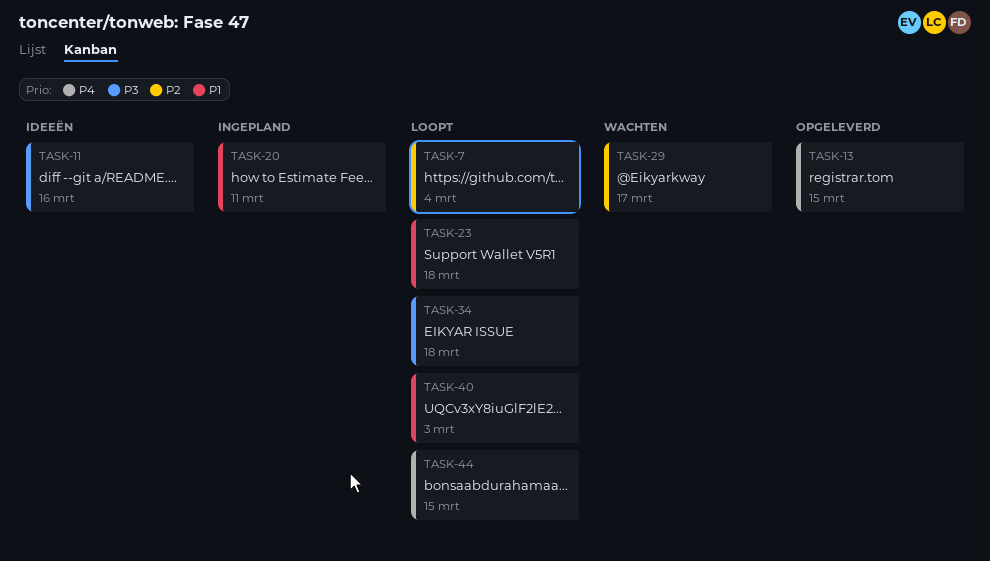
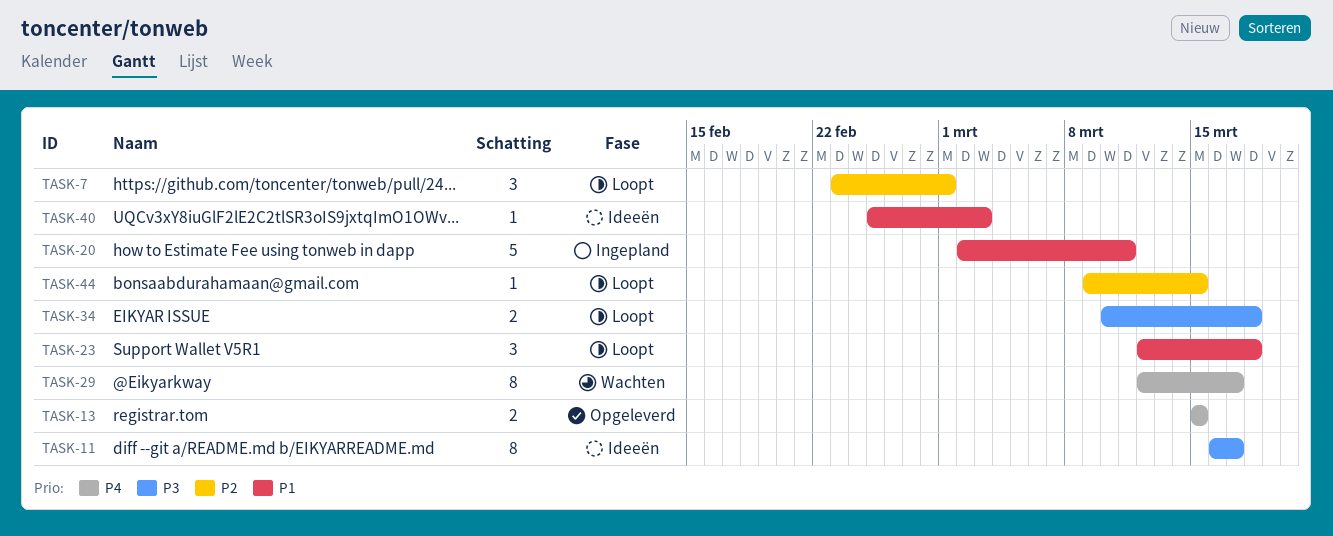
TASK-7, due: Mar 4 -> Mar 1
TASK-11, due: Mar 16 -> Mar 17
TASK-29, priority: P2 -> P4
TASK-40, status: Loopt -> Ideeën
TASK-44, priority: P4 -> P2

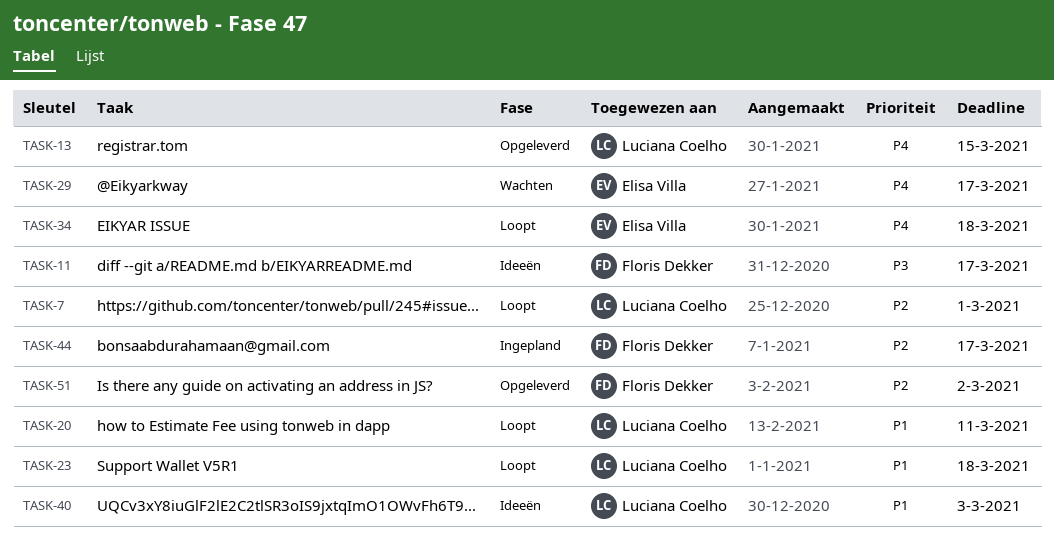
TASK-20, status: Ingepland -> Loopt
TASK-34, priority: P3 -> P4
TASK-44, status: Loopt -> Ingepland
TASK-44, due: Mar 15 -> Mar 17
TASK-51: none -> present

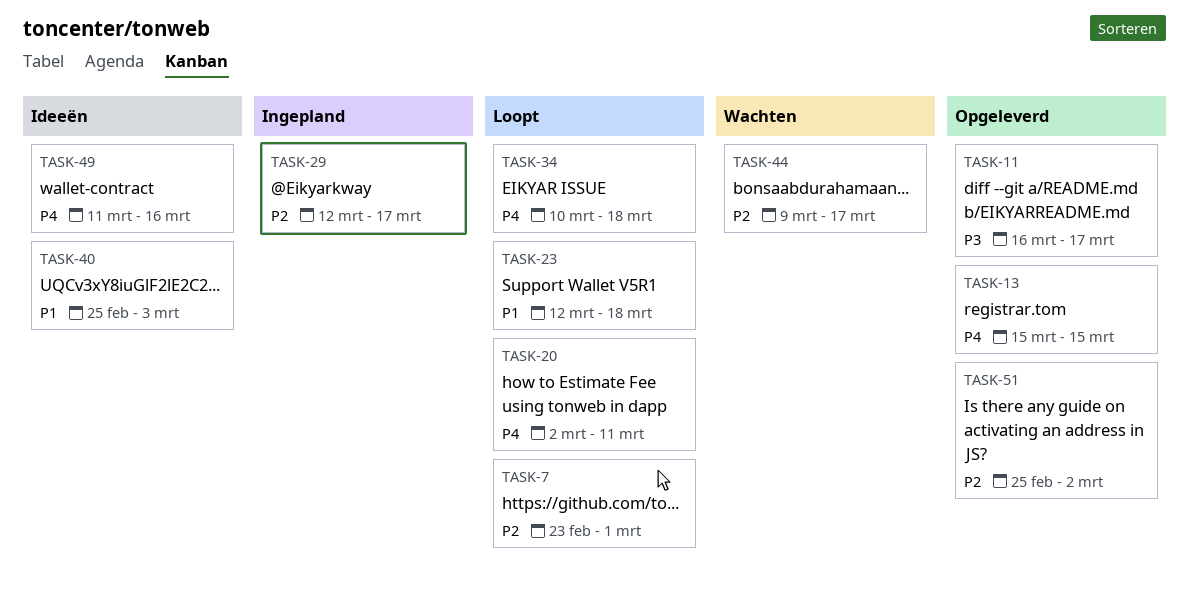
TASK-11, status: Ideeën -> Opgeleverd
TASK-20, priority: P1 -> P4
TASK-29, status: Wachten -> Ingepland
TASK-29, priority: P4 -> P2
TASK-44, status: Ingepland -> Wachten
TASK-49: none -> present

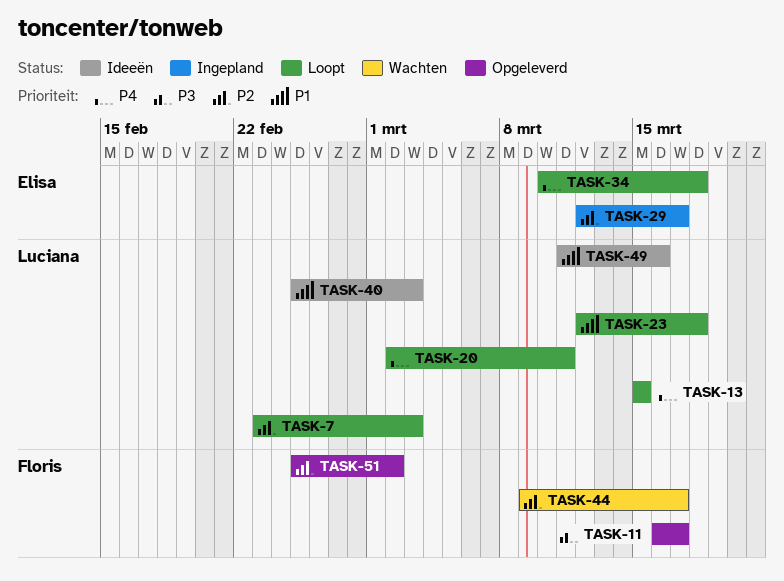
TASK-7, due: Mar 1 -> Mar 3
TASK-13, status: Opgeleverd -> Loopt
TASK-49, priority: P4 -> P1

